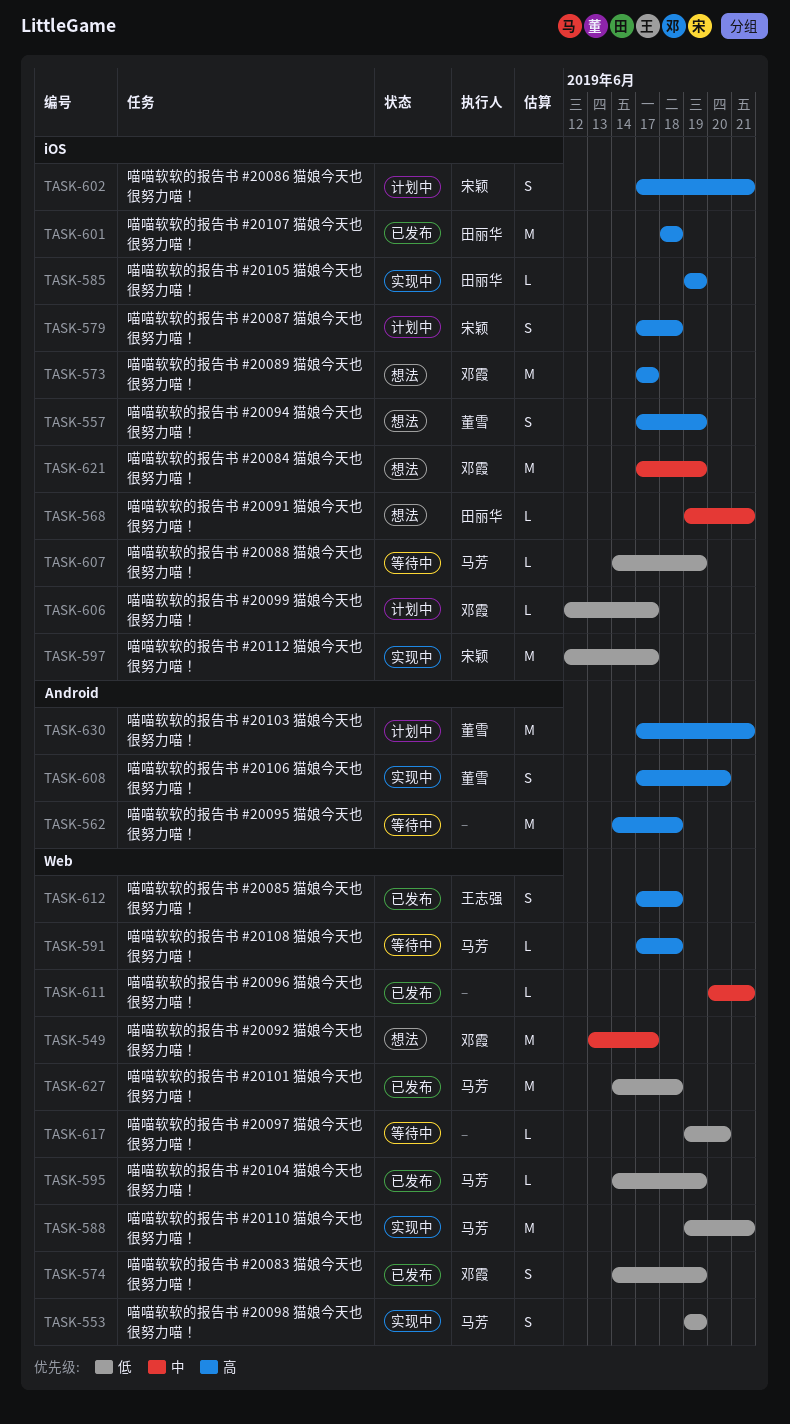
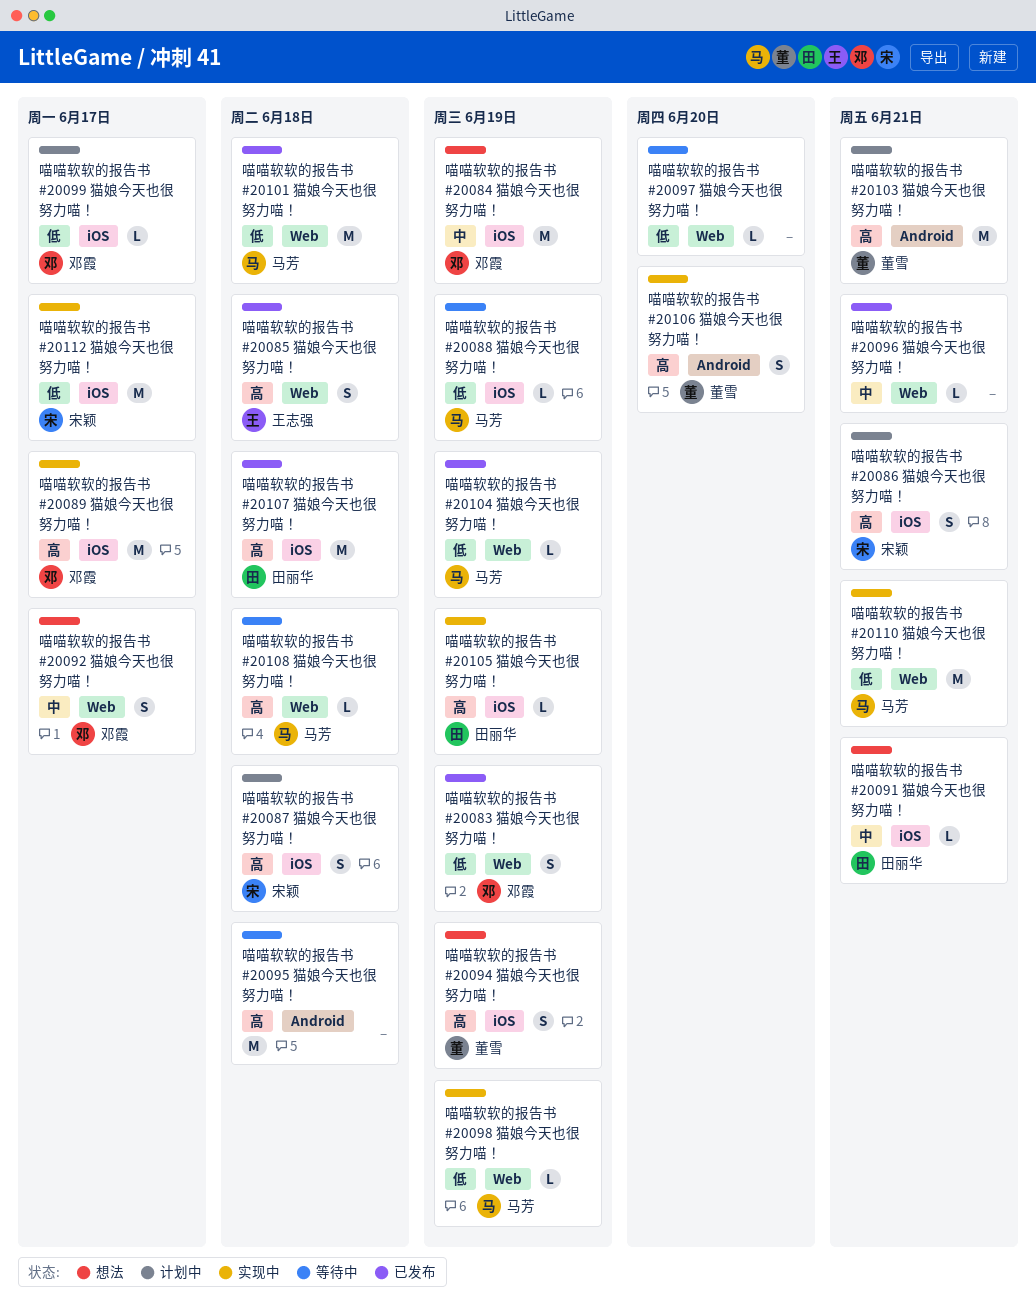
喵喵软软的报告书 #20089 猫娘今天也很努力喵！, status: 想法 -> 实现中
喵喵软软的报告书 #20092 猫娘今天也很努力喵！, estimate: M -> S
喵喵软软的报告书 #20098 猫娘今天也很努力喵！, estimate: S -> L

